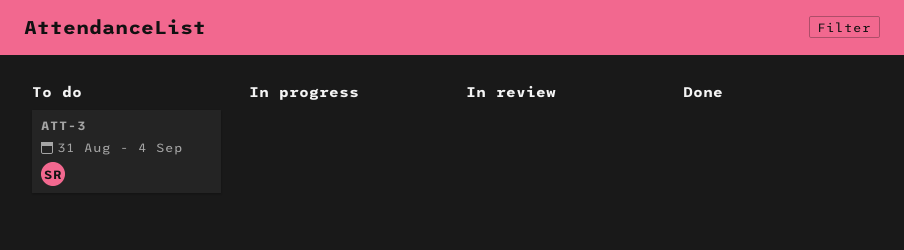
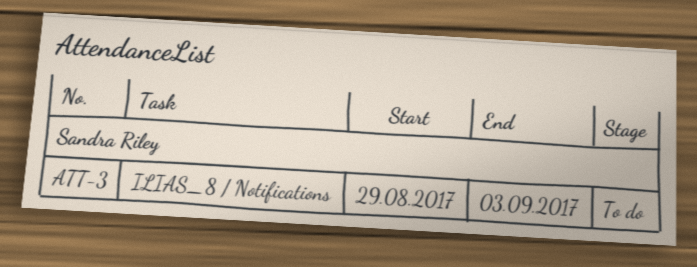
ATT-3, start: Aug 31 -> Aug 29
ATT-3, due: Sep 4 -> Sep 3

